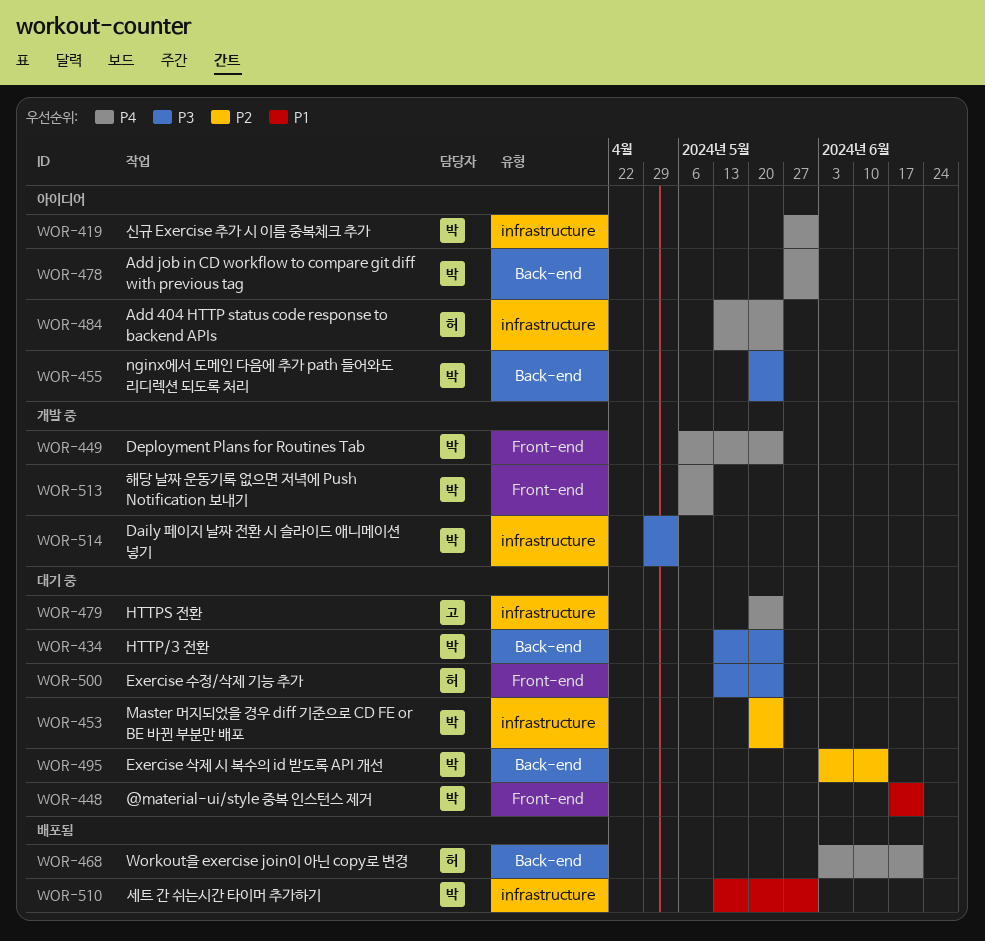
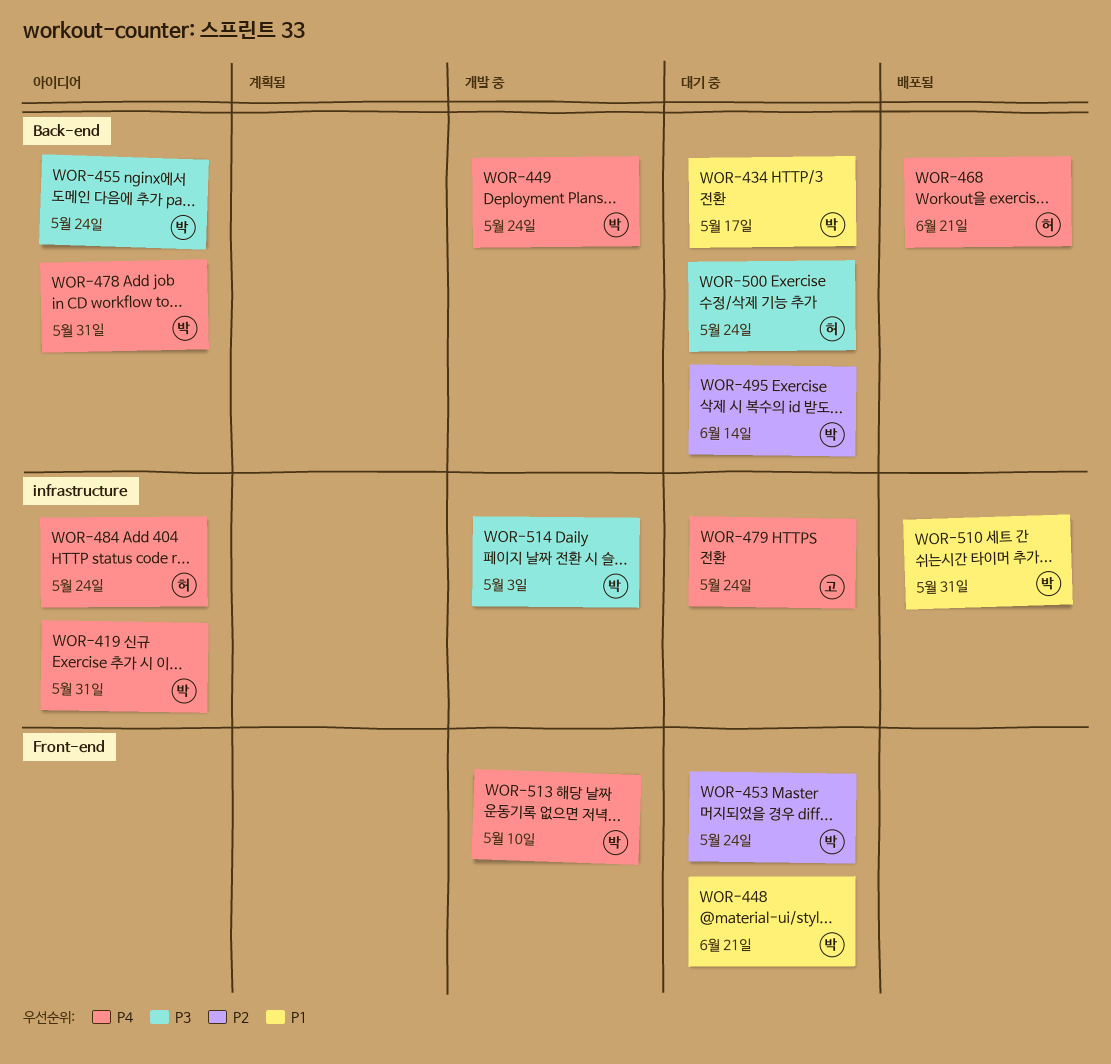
WOR-434, priority: P3 -> P1
WOR-434, due: May 24 -> May 17
WOR-449, label: Front-end -> Back-end
WOR-453, label: infrastructure -> Front-end
WOR-500, label: Front-end -> Back-end

